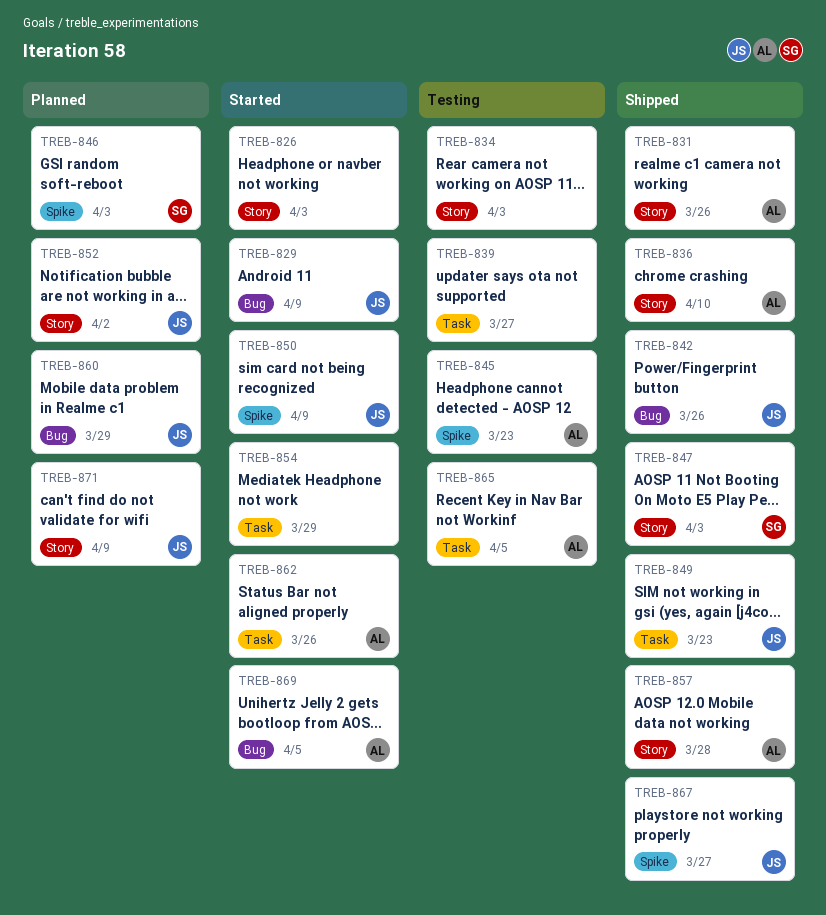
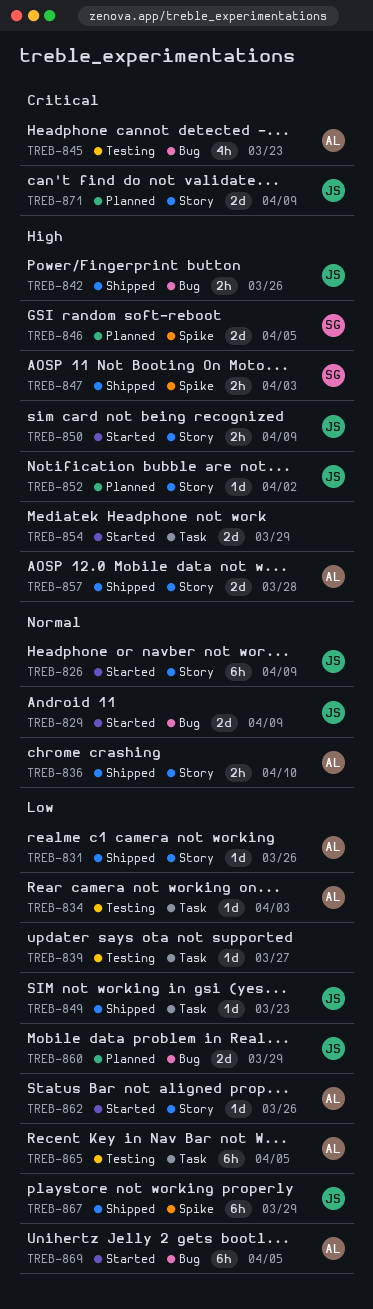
TREB-826, owner: none -> JS
TREB-826, due: Apr 3 -> Apr 9
TREB-834, owner: none -> AL
TREB-834, label: Story -> Task
TREB-845, label: Spike -> Bug
TREB-846, due: Apr 3 -> Apr 5
TREB-847, label: Story -> Spike
TREB-850, label: Spike -> Story
TREB-862, label: Task -> Story
TREB-867, due: Mar 27 -> Mar 29

